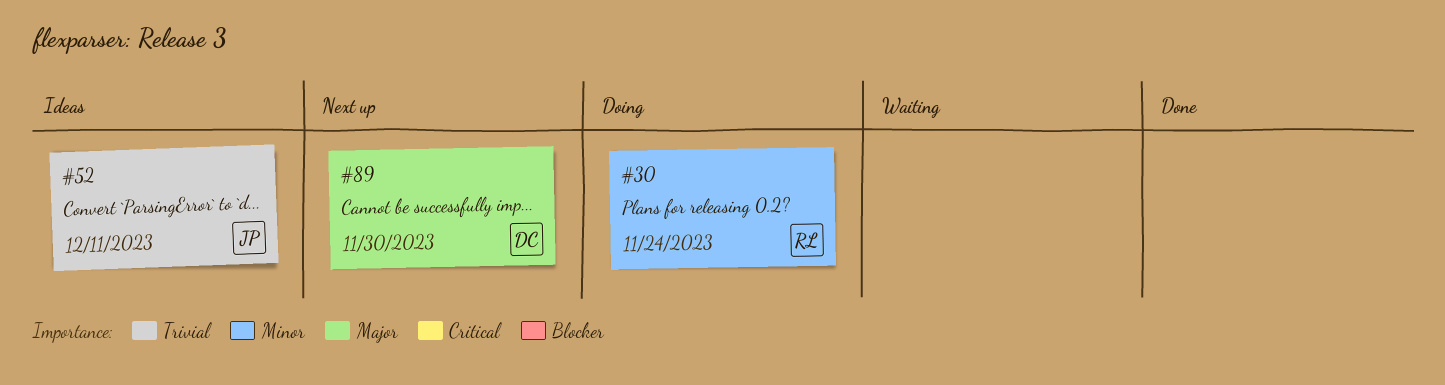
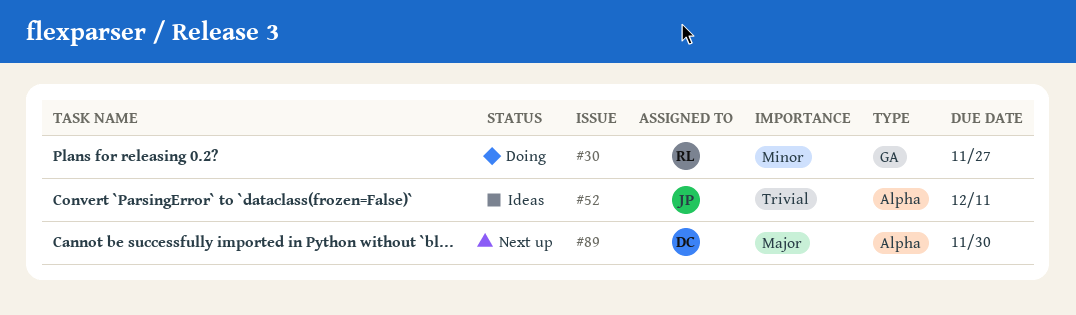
#30, due: Nov 24 -> Nov 27

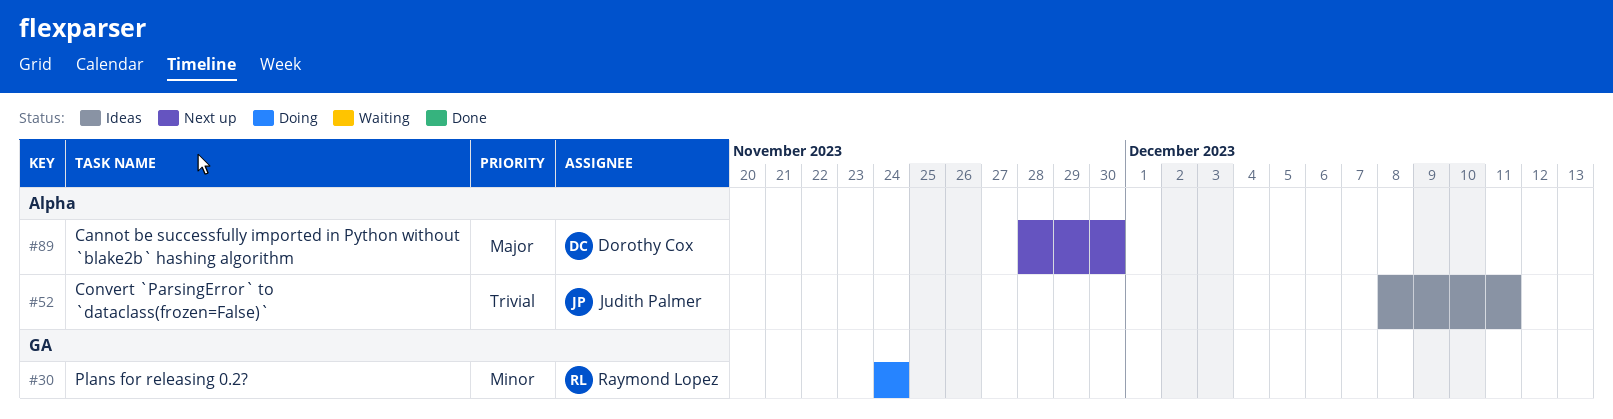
#30, due: Nov 27 -> Nov 24

